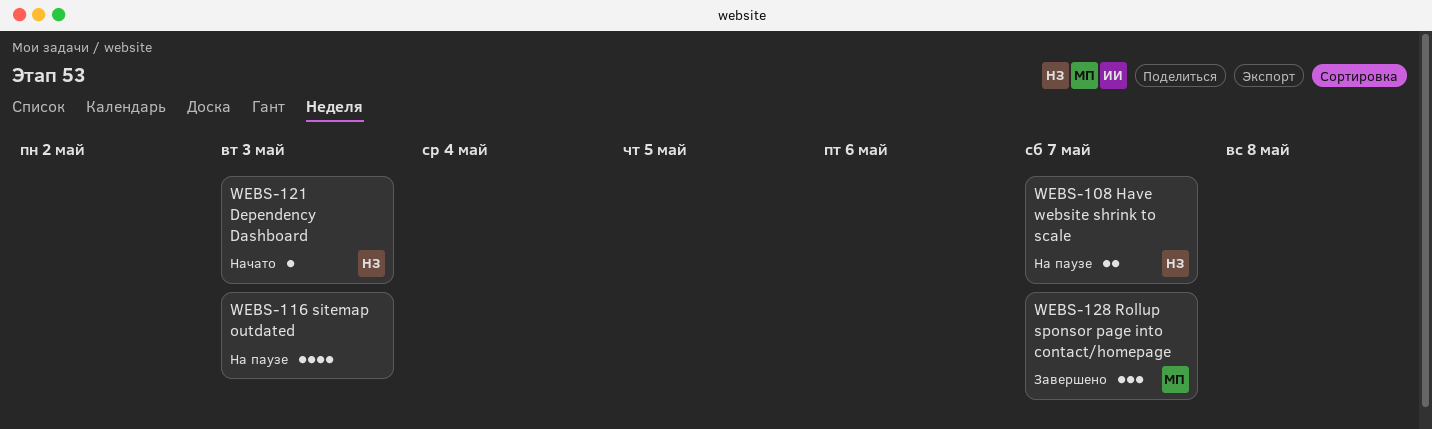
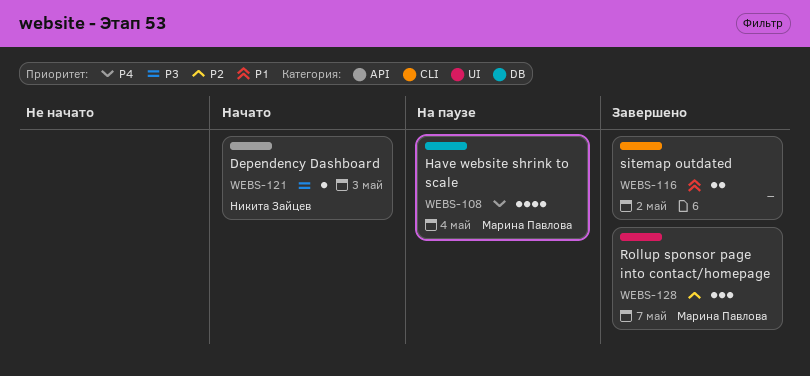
WEBS-108, owner: Никита Зайцев -> Марина Павлова
WEBS-108, estimate: 2 -> 4
WEBS-108, due: May 7 -> May 4
WEBS-116, status: На паузе -> Завершено
WEBS-116, estimate: 4 -> 2
WEBS-116, due: May 3 -> May 2

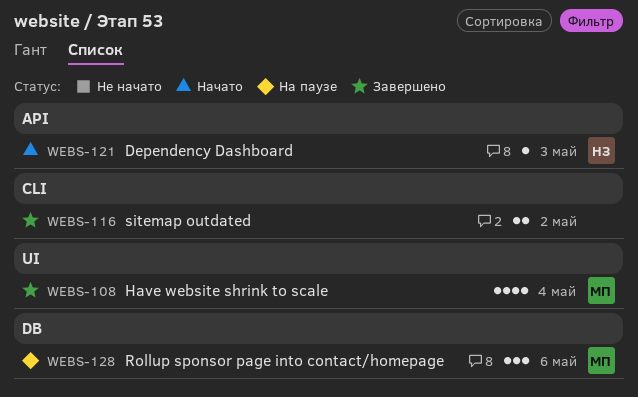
WEBS-108, status: На паузе -> Завершено
WEBS-108, label: DB -> UI
WEBS-128, status: Завершено -> На паузе
WEBS-128, label: UI -> DB
WEBS-128, due: May 7 -> May 6

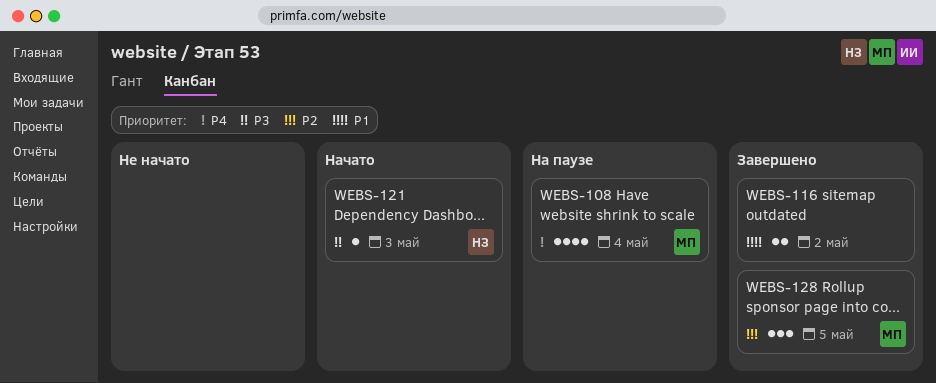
WEBS-108, status: Завершено -> На паузе
WEBS-128, status: На паузе -> Завершено
WEBS-128, due: May 6 -> May 5

